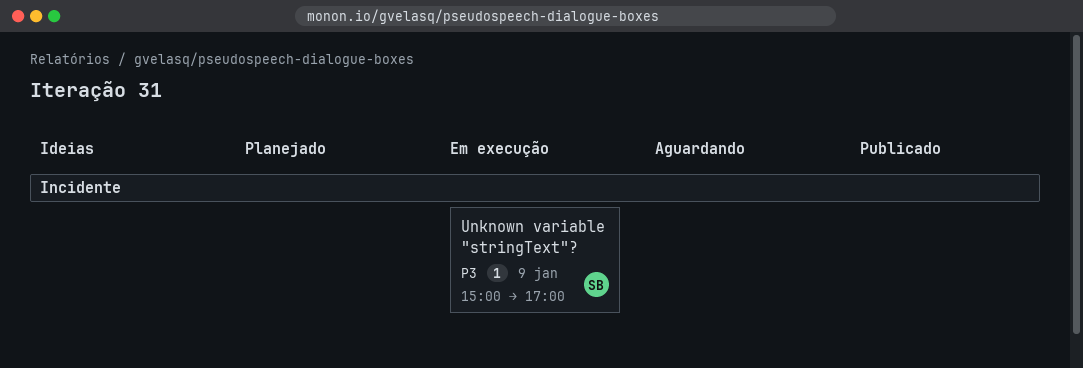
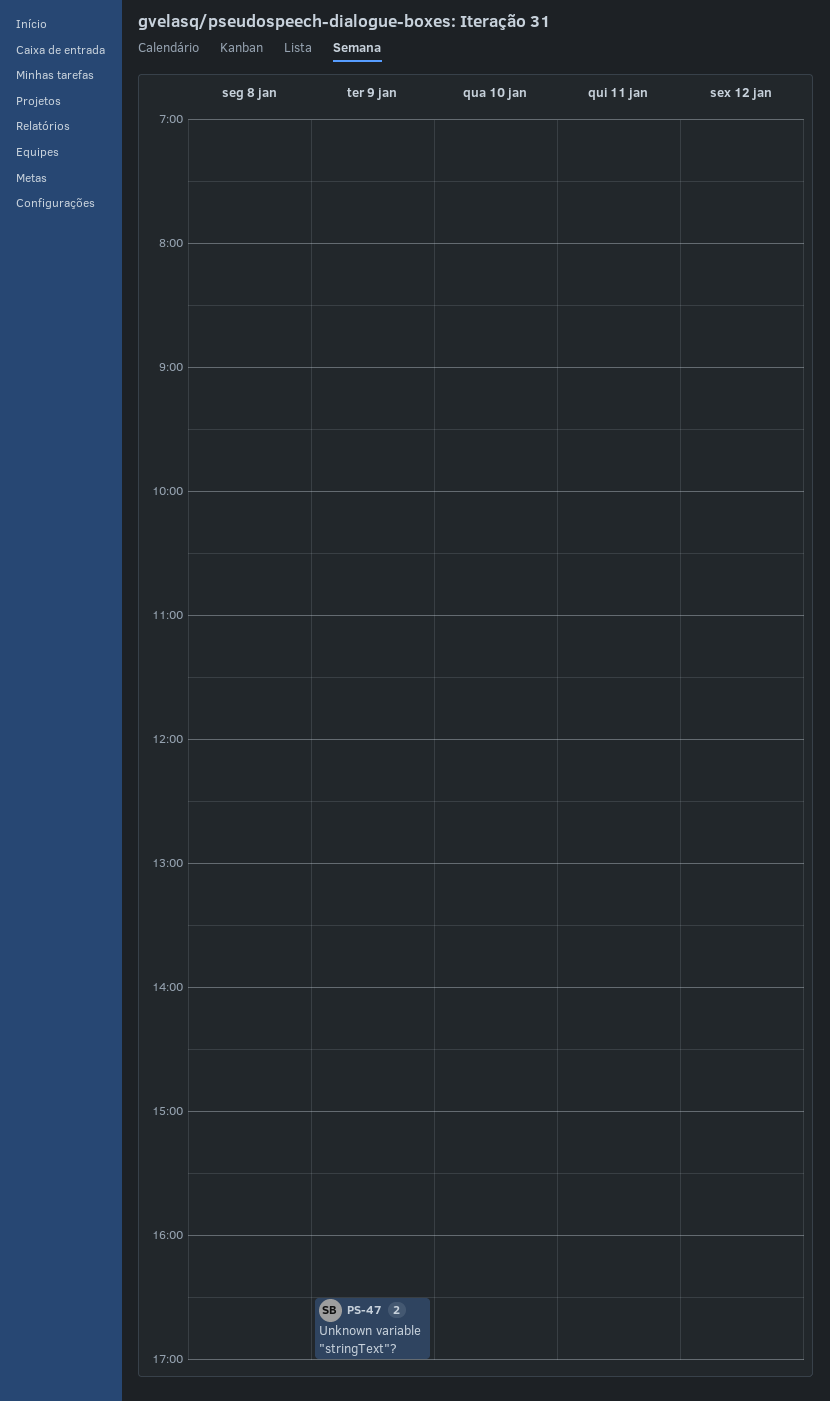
Unknown variable "stringText"?, estimate: 1 -> 2
Unknown variable "stringText"?, begins: 15:00 -> 16:30

